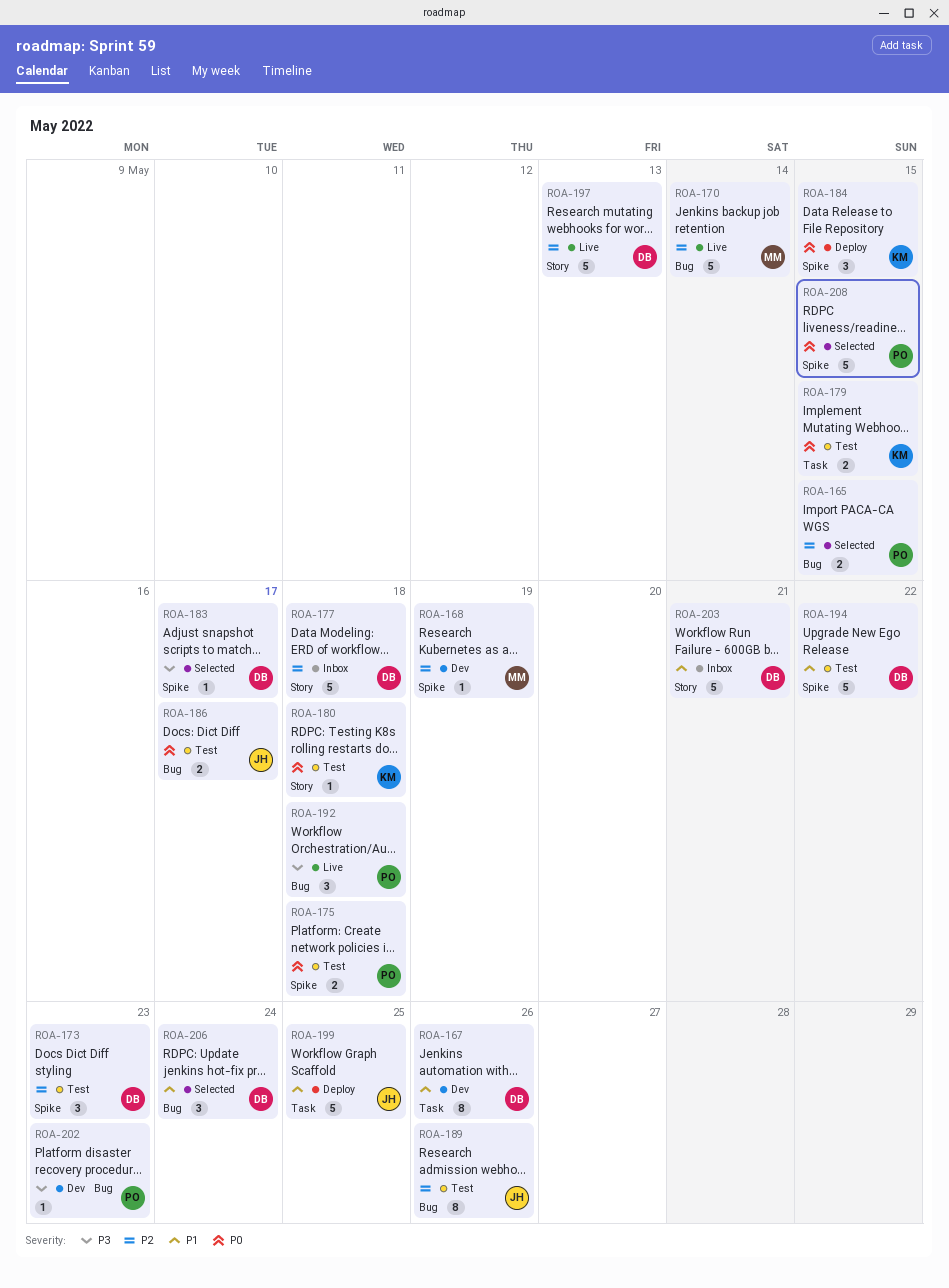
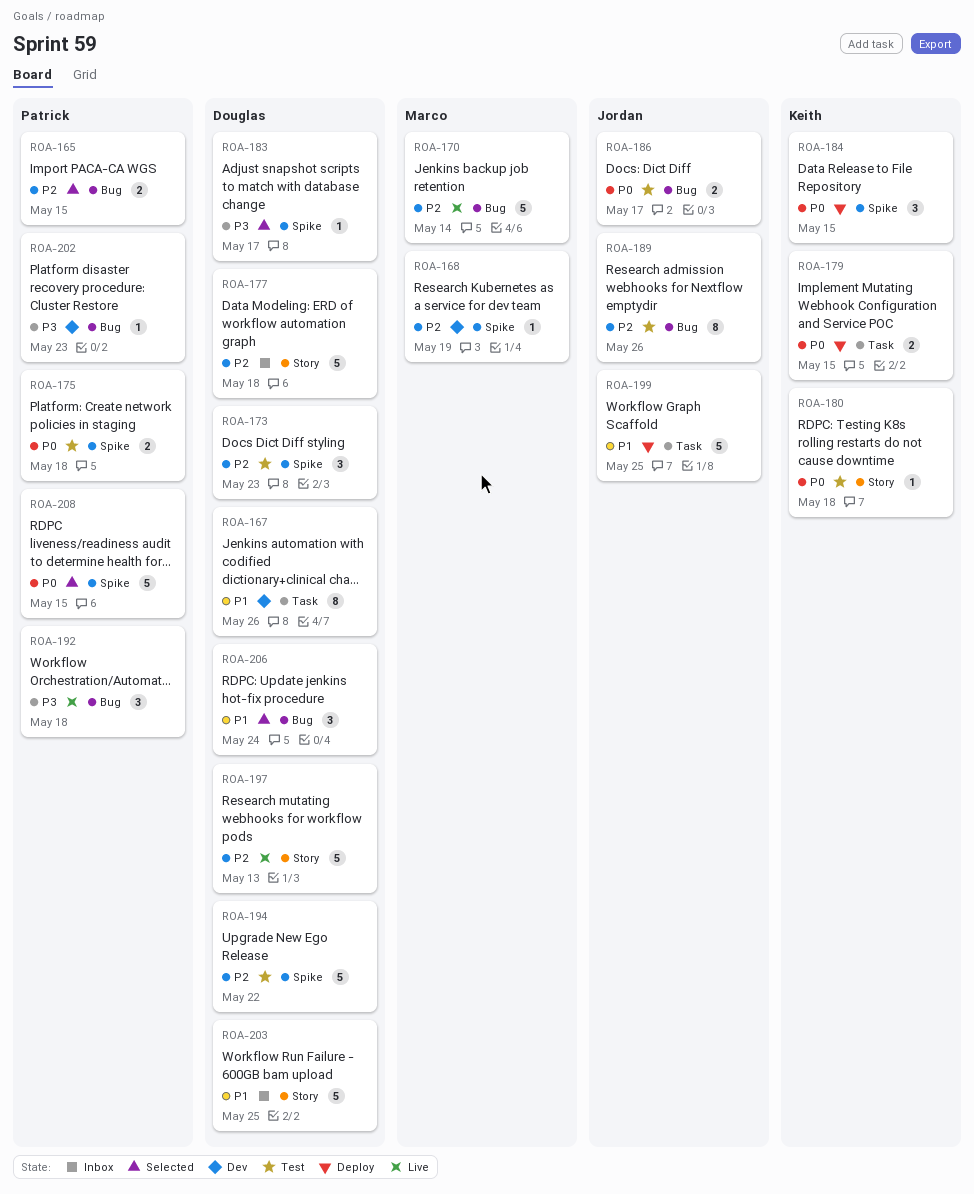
ROA-179, status: Test -> Deploy
ROA-194, priority: P1 -> P2
ROA-203, due: May 21 -> May 25

